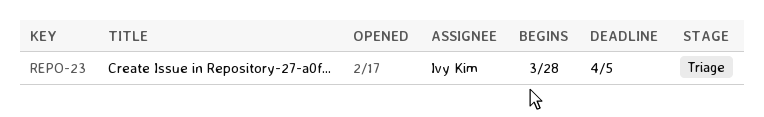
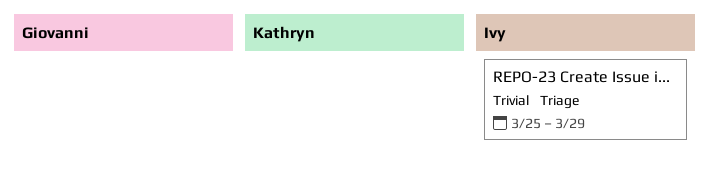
REPO-23, start: Mar 28 -> Mar 25
REPO-23, due: Apr 5 -> Mar 29

